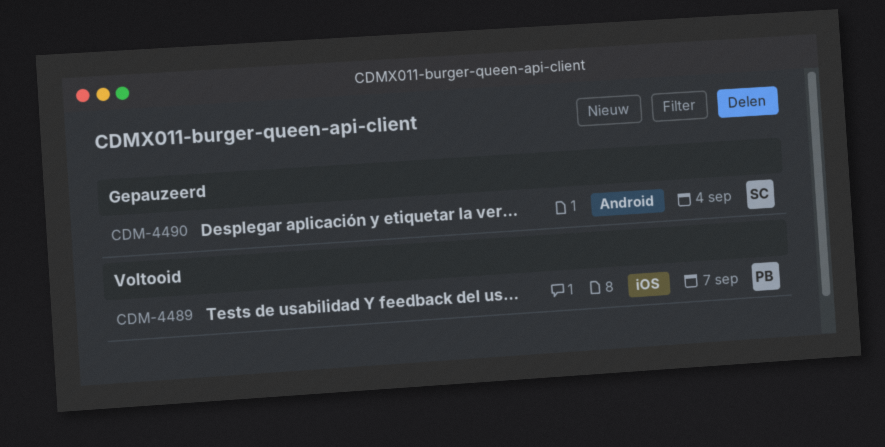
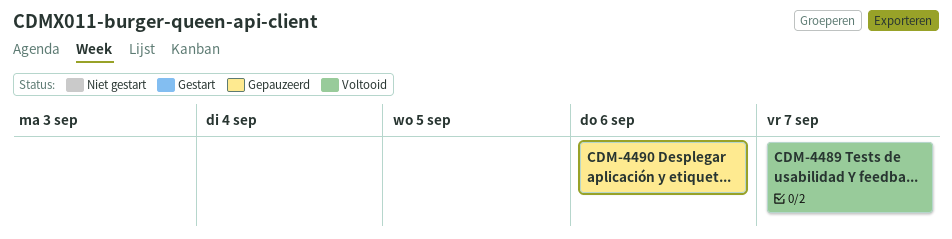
CDM-4490, due: Sep 4 -> Sep 6

